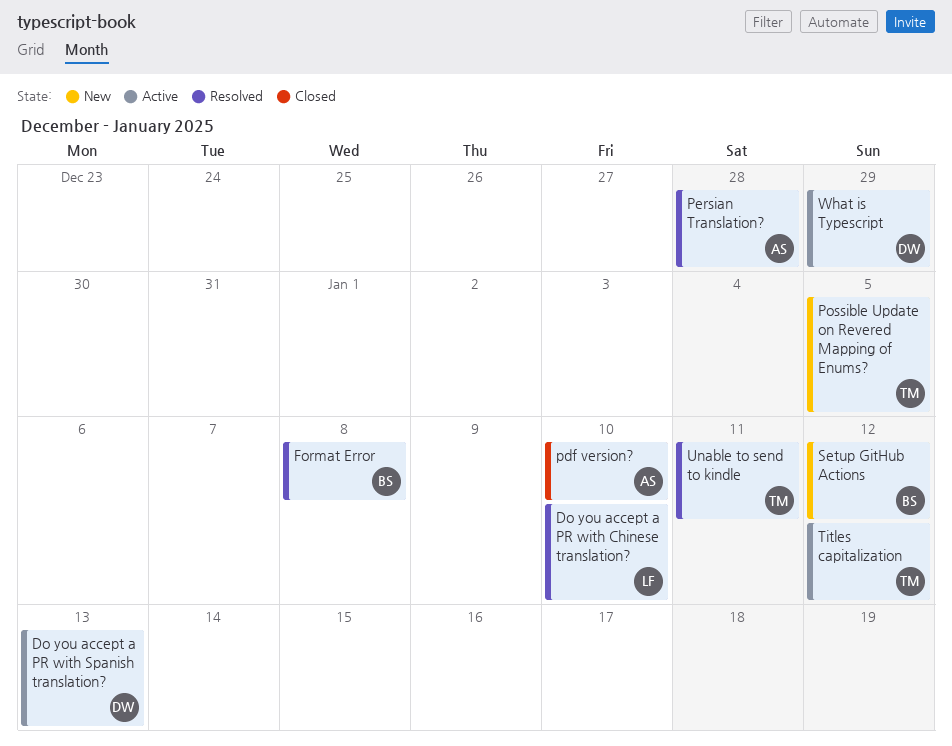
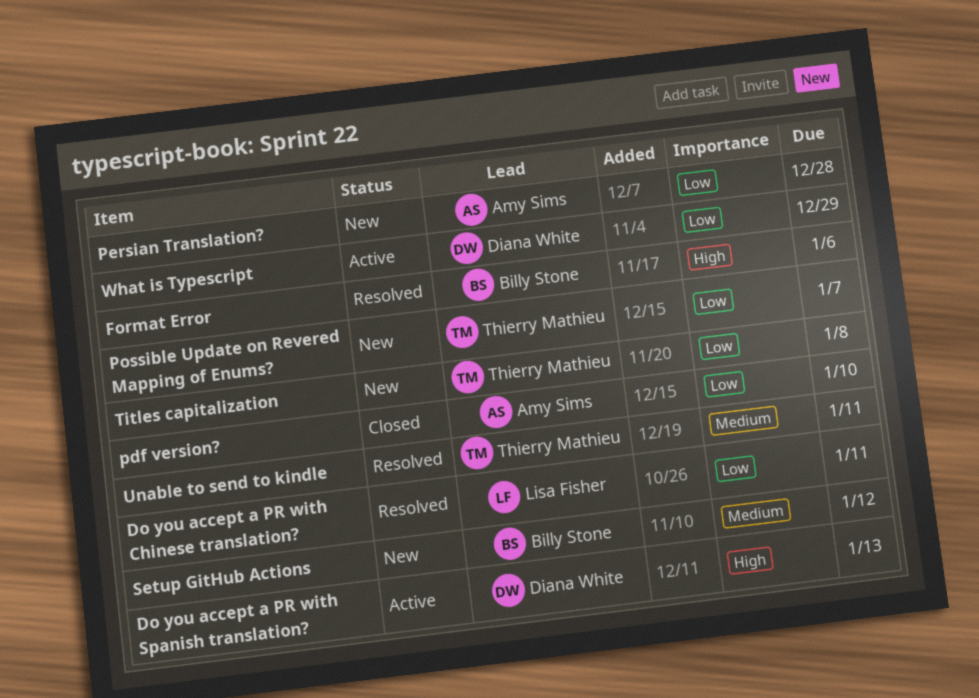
Do you accept a PR with Chinese translation?, due: Jan 10 -> Jan 11
Format Error, due: Jan 8 -> Jan 6
Persian Translation?, status: Resolved -> New
Possible Update on Revered Mapping of Enums?, due: Jan 5 -> Jan 7
Titles capitalization, status: Active -> New
Titles capitalization, due: Jan 12 -> Jan 8

